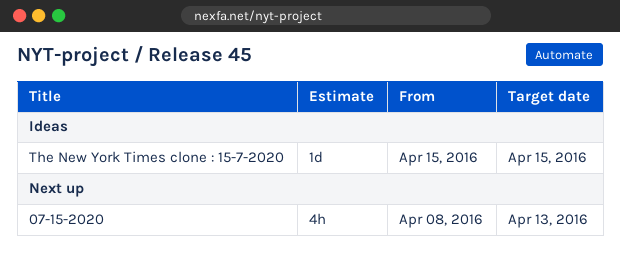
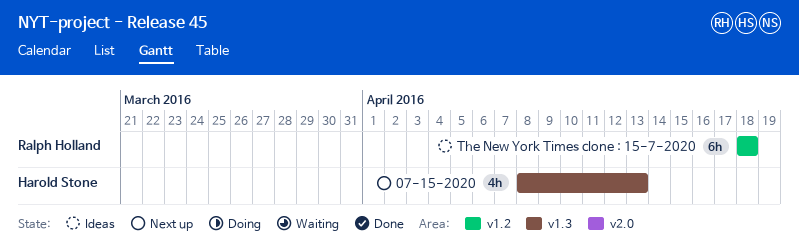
The New York Times clone : 15-7-2020, estimate: 1d -> 6h
The New York Times clone : 15-7-2020, start: Apr 15 -> Apr 18
The New York Times clone : 15-7-2020, due: Apr 15 -> Apr 18

